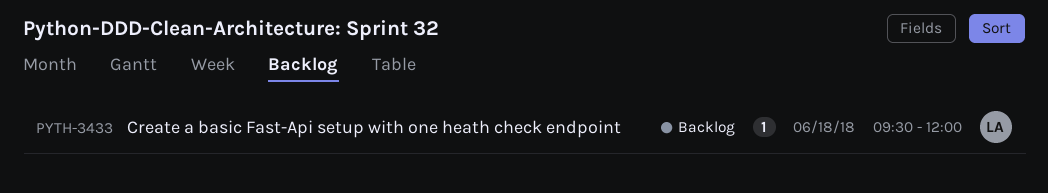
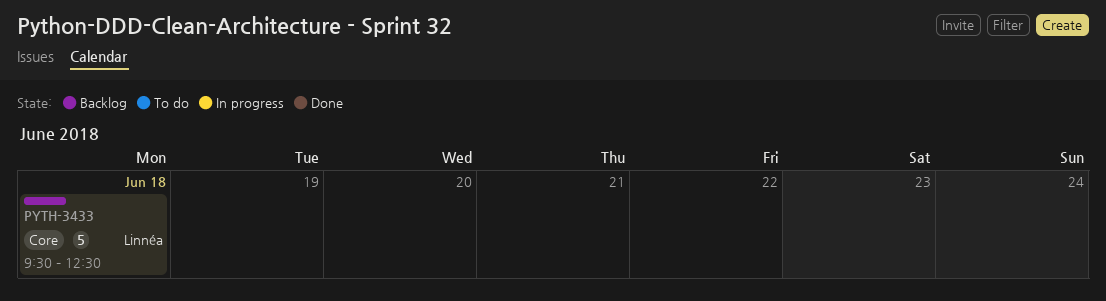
PYTH-3433, estimate: 1 -> 5
PYTH-3433, ends: 12:00 -> 12:30

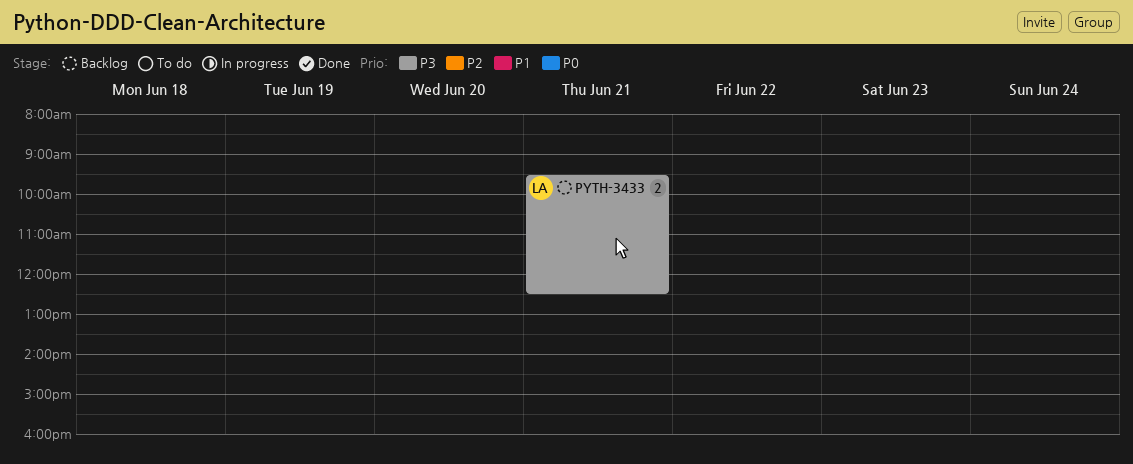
PYTH-3433, estimate: 5 -> 2
PYTH-3433, day: Jun 18 -> Jun 21

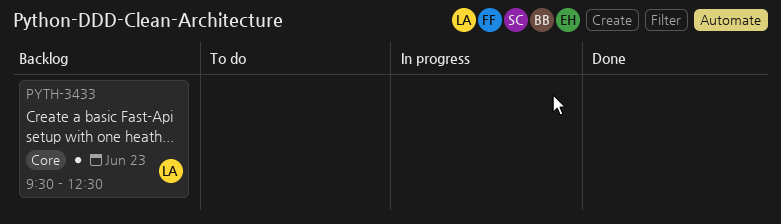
PYTH-3433, estimate: 2 -> 1
PYTH-3433, day: Jun 21 -> Jun 23

